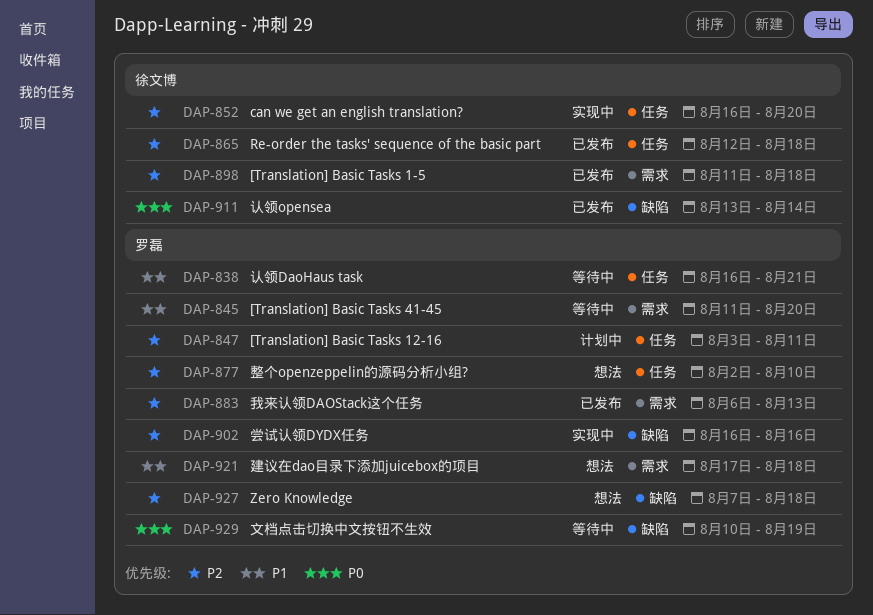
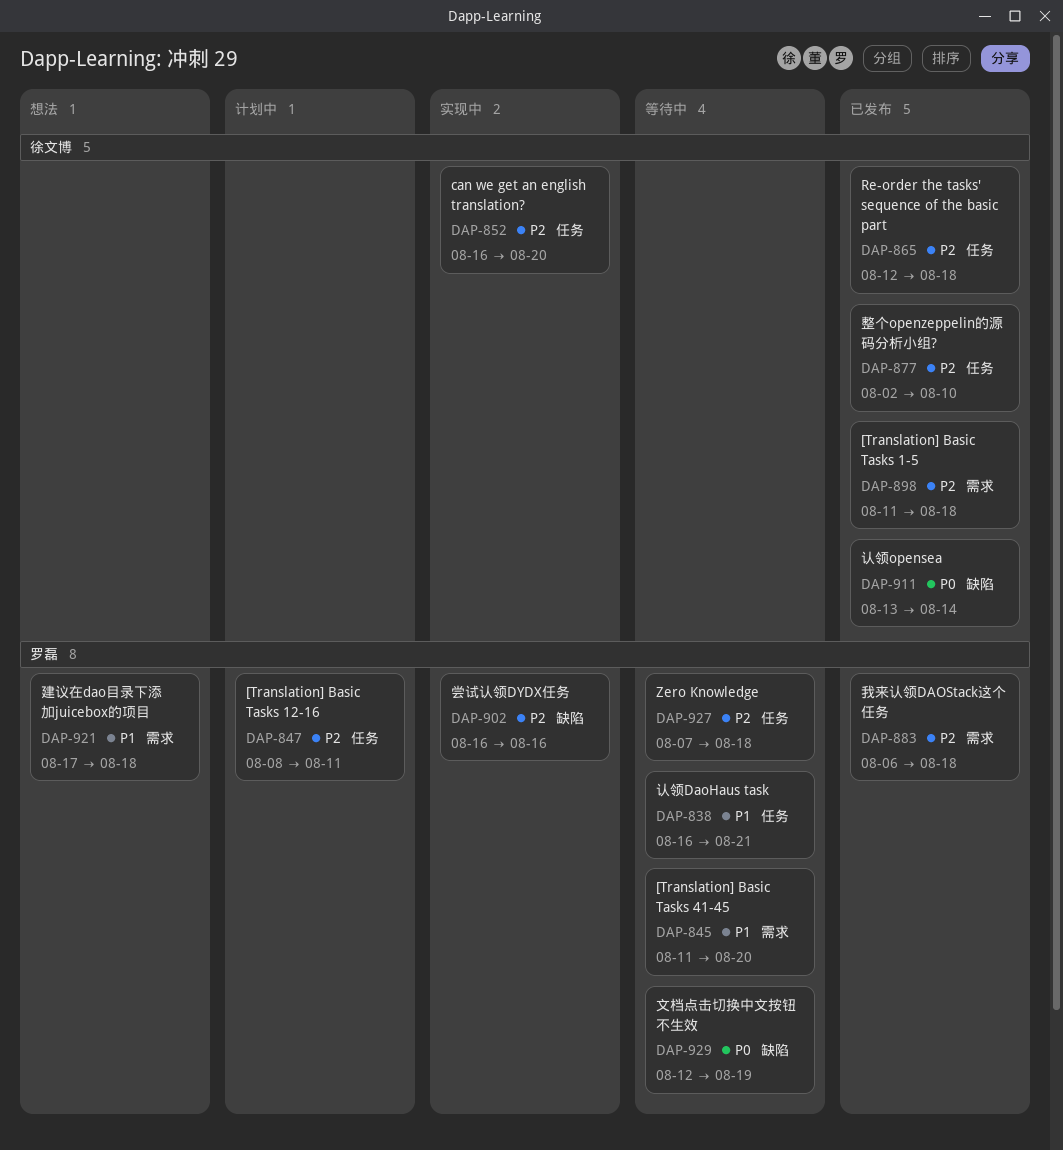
DAP-847, start: Aug 3 -> Aug 8
DAP-877, status: 想法 -> 已发布
DAP-877, owner: 罗磊 -> 徐文博
DAP-883, due: Aug 13 -> Aug 18
DAP-927, status: 想法 -> 等待中
DAP-927, label: 缺陷 -> 任务
DAP-929, start: Aug 10 -> Aug 12

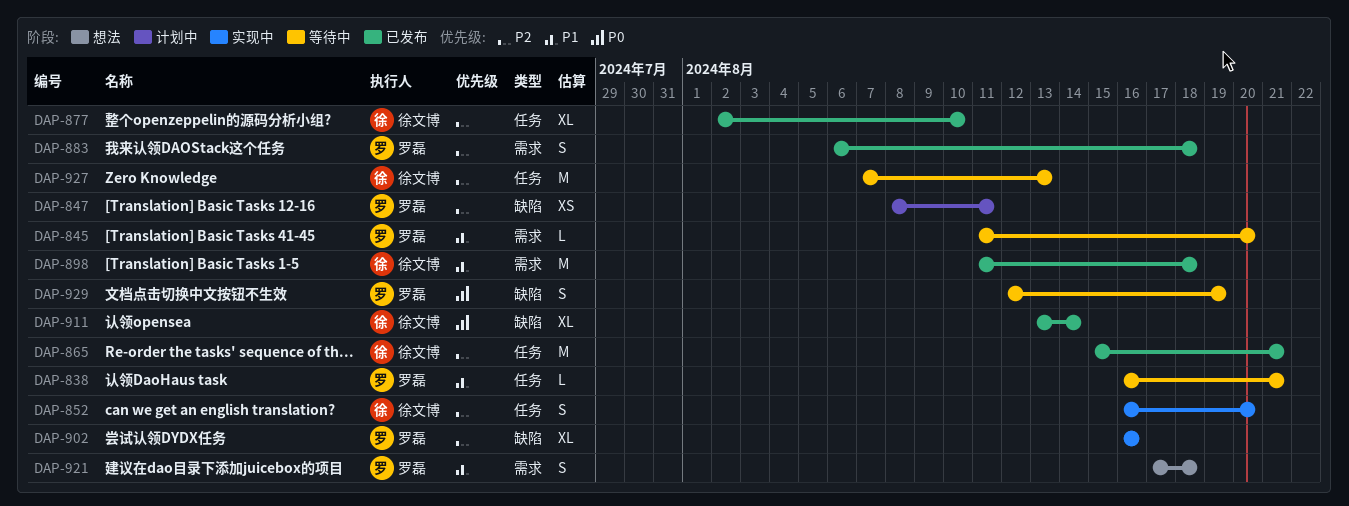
DAP-847, label: 任务 -> 缺陷
DAP-865, start: Aug 12 -> Aug 15
DAP-865, due: Aug 18 -> Aug 21
DAP-898, priority: P2 -> P1
DAP-927, owner: 罗磊 -> 徐文博
DAP-927, due: Aug 18 -> Aug 13

